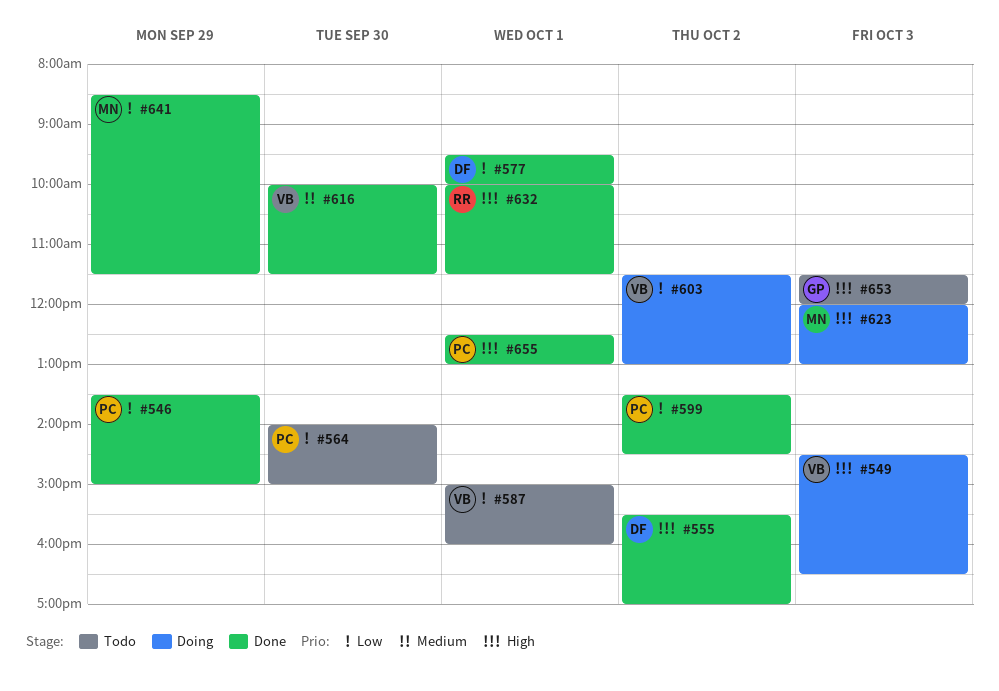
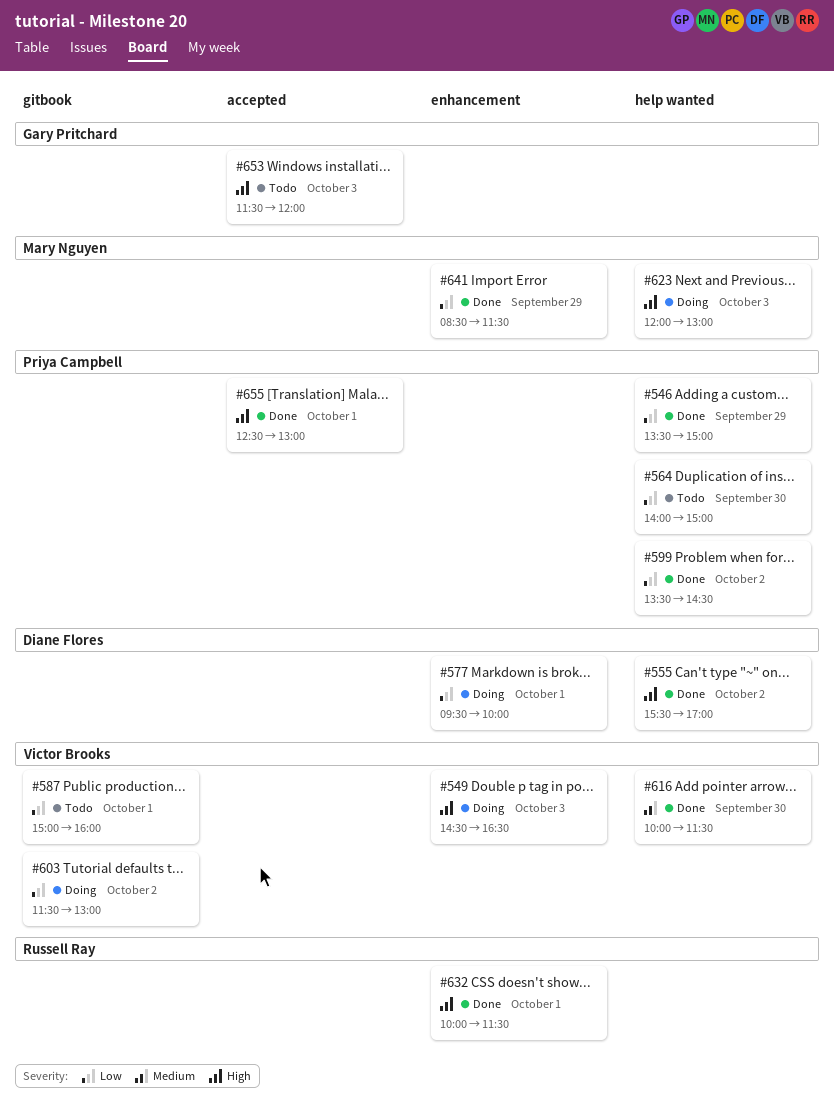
#577, status: Done -> Doing

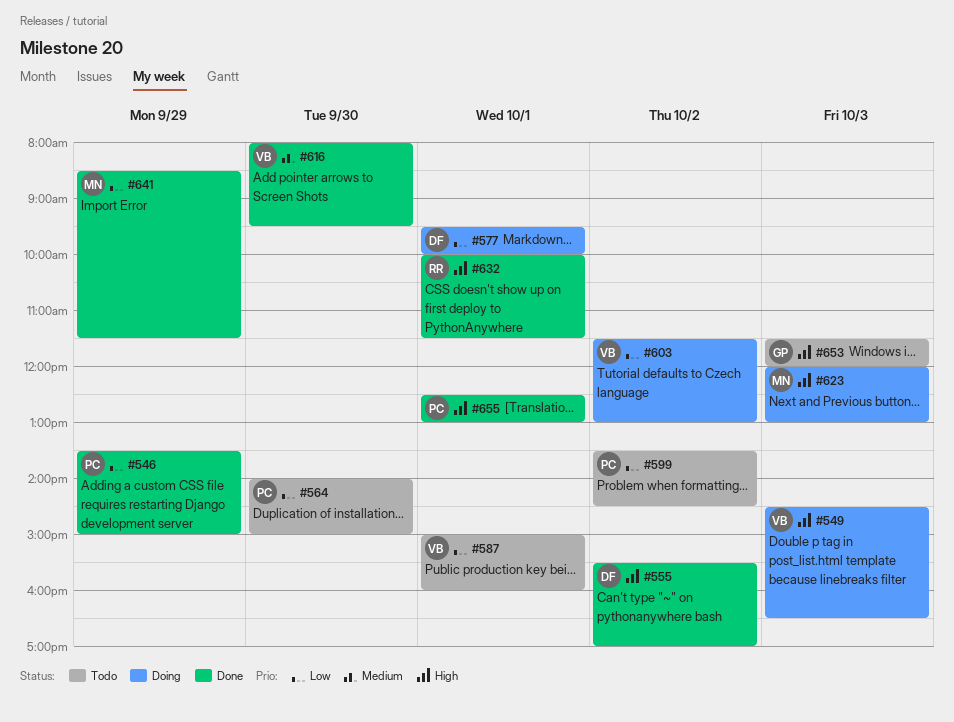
#599, status: Done -> Todo
#616, begins: 10:00 -> 08:00
#616, ends: 11:30 -> 09:30

